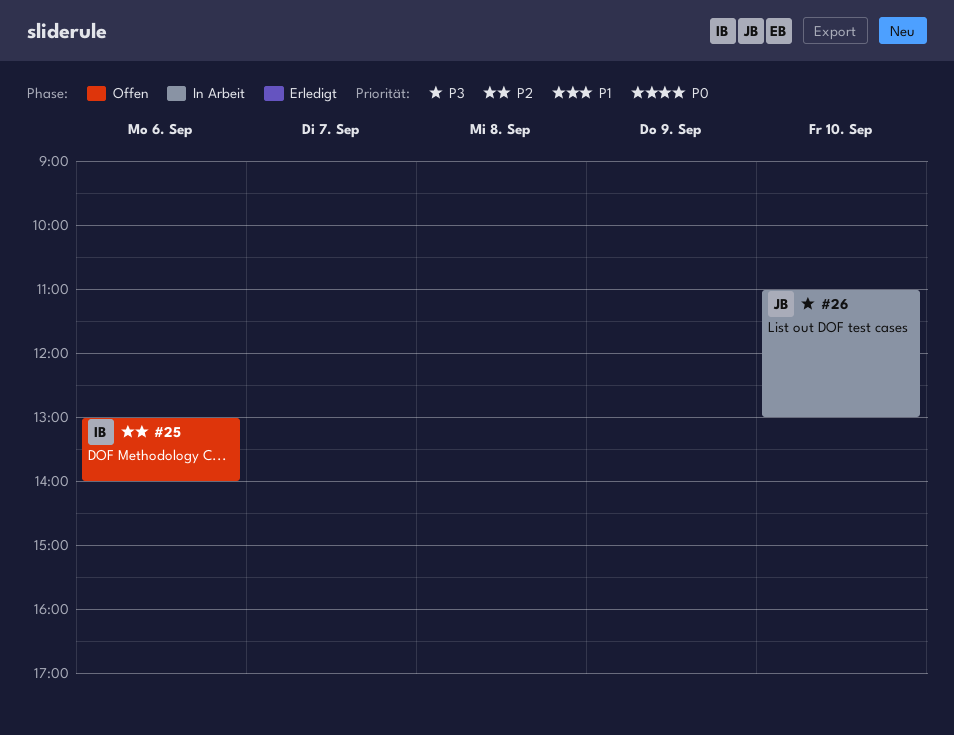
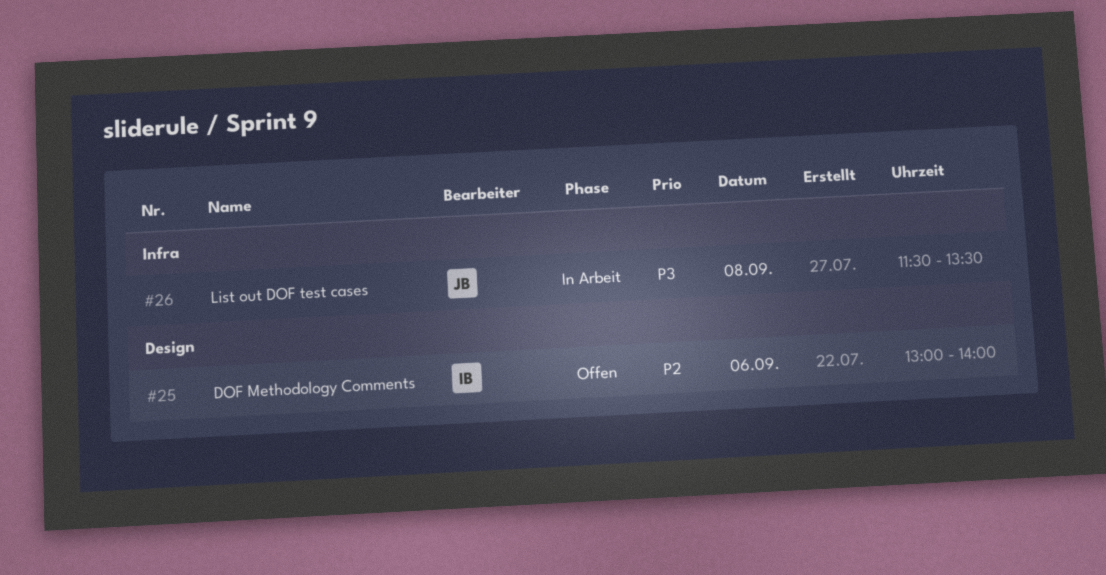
#26, day: Sep 10 -> Sep 8
#26, begins: 11:00 -> 11:30
#26, ends: 13:00 -> 13:30

